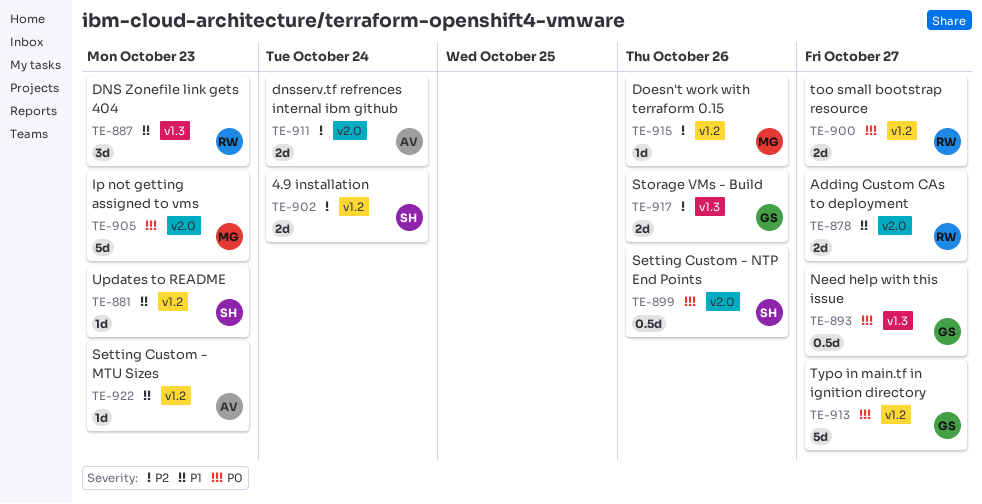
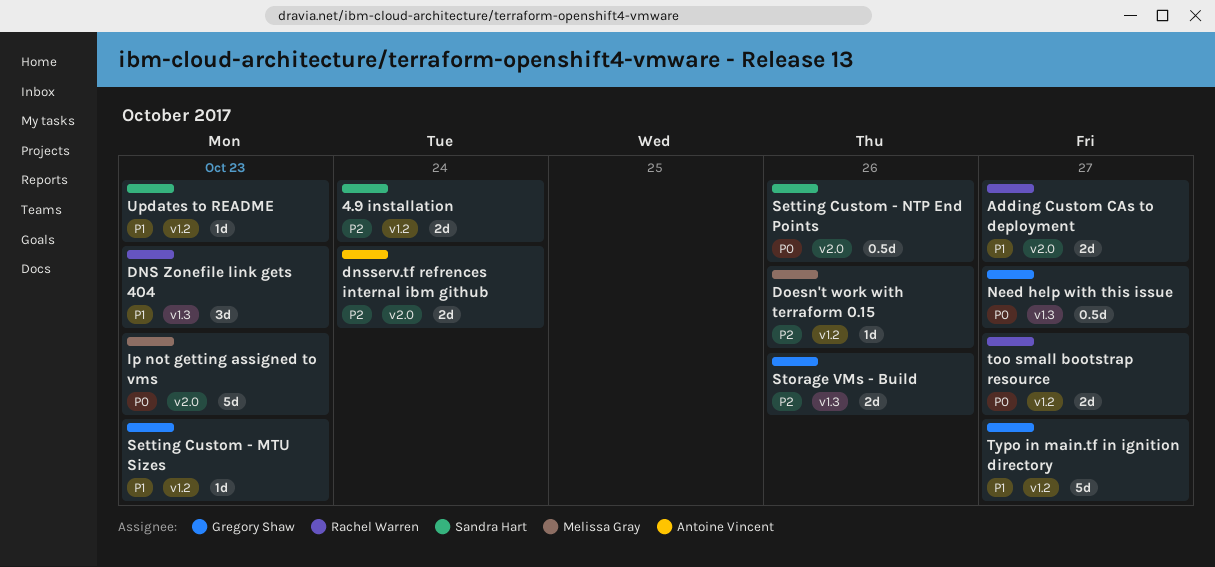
Setting Custom - MTU Sizes, owner: Antoine Vincent -> Gregory Shaw
Typo in main.tf in ignition directory, priority: P0 -> P1

